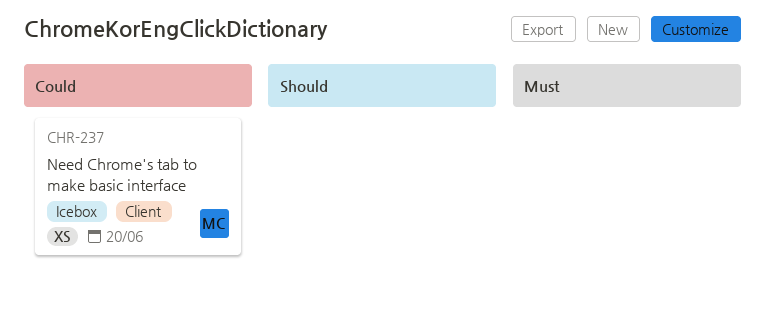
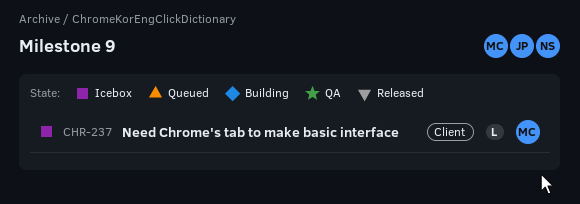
CHR-237, estimate: XS -> L

